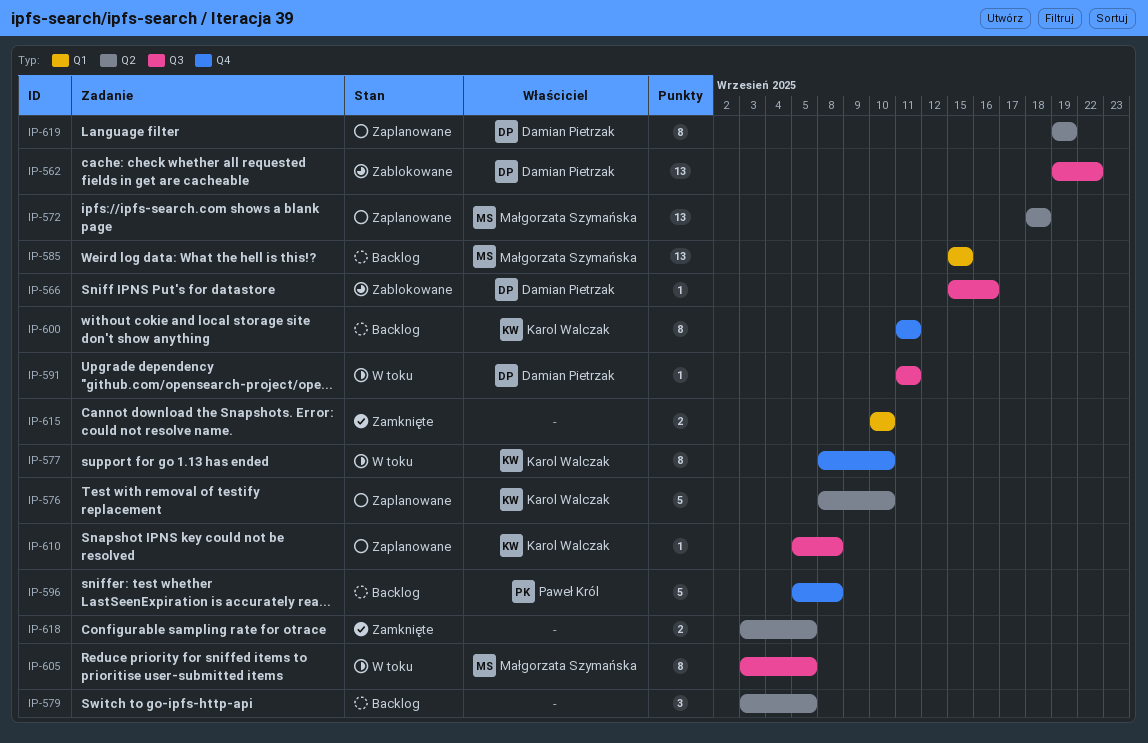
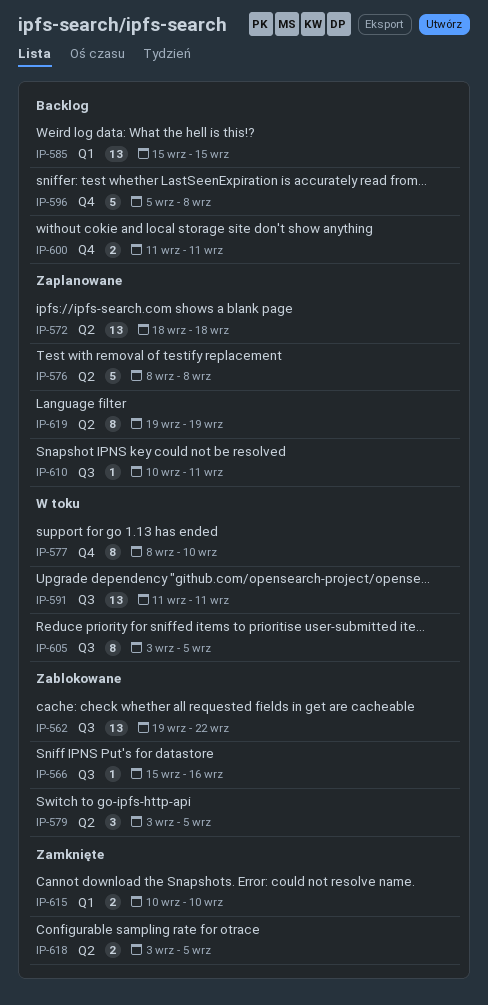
IP-576, due: Sep 10 -> Sep 8
IP-579, status: Backlog -> Zablokowane
IP-591, estimate: 1 -> 13
IP-600, estimate: 8 -> 2
IP-610, start: Sep 5 -> Sep 10
IP-610, due: Sep 8 -> Sep 11

